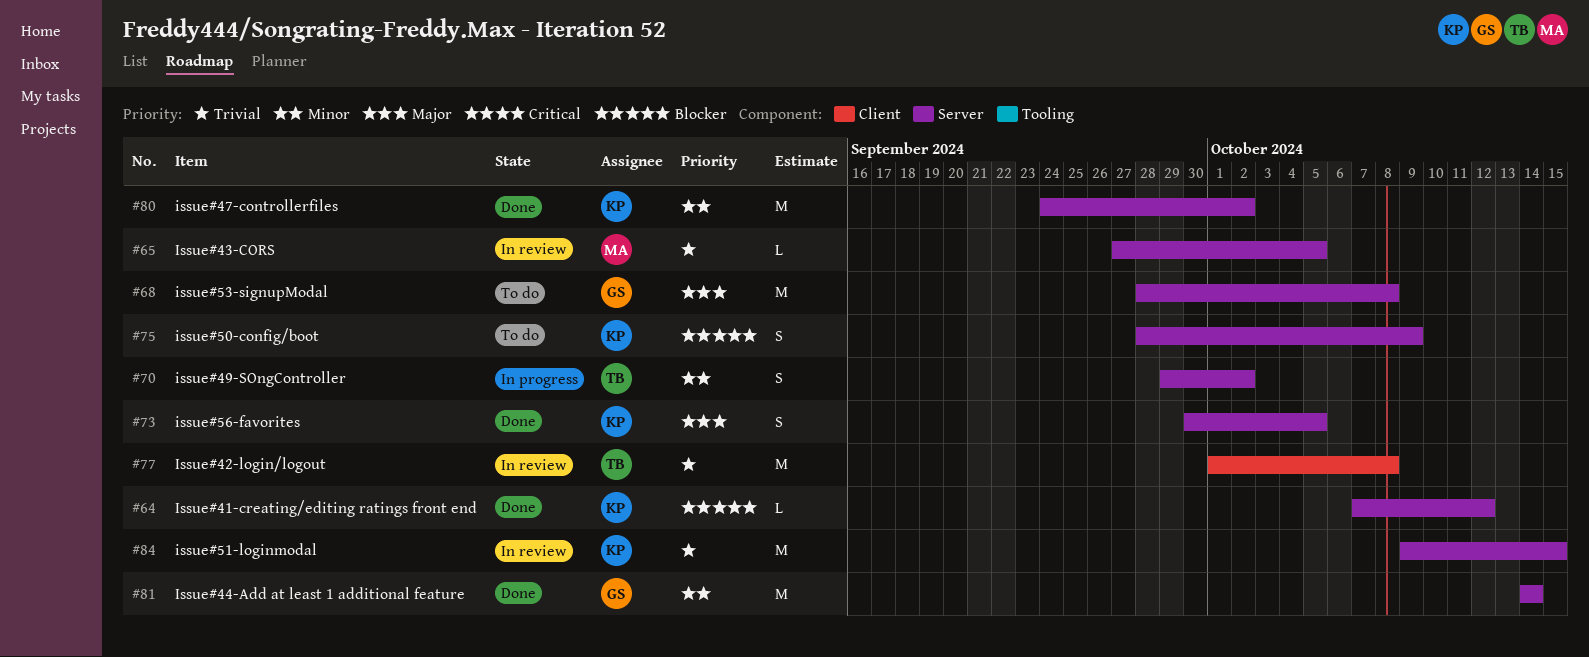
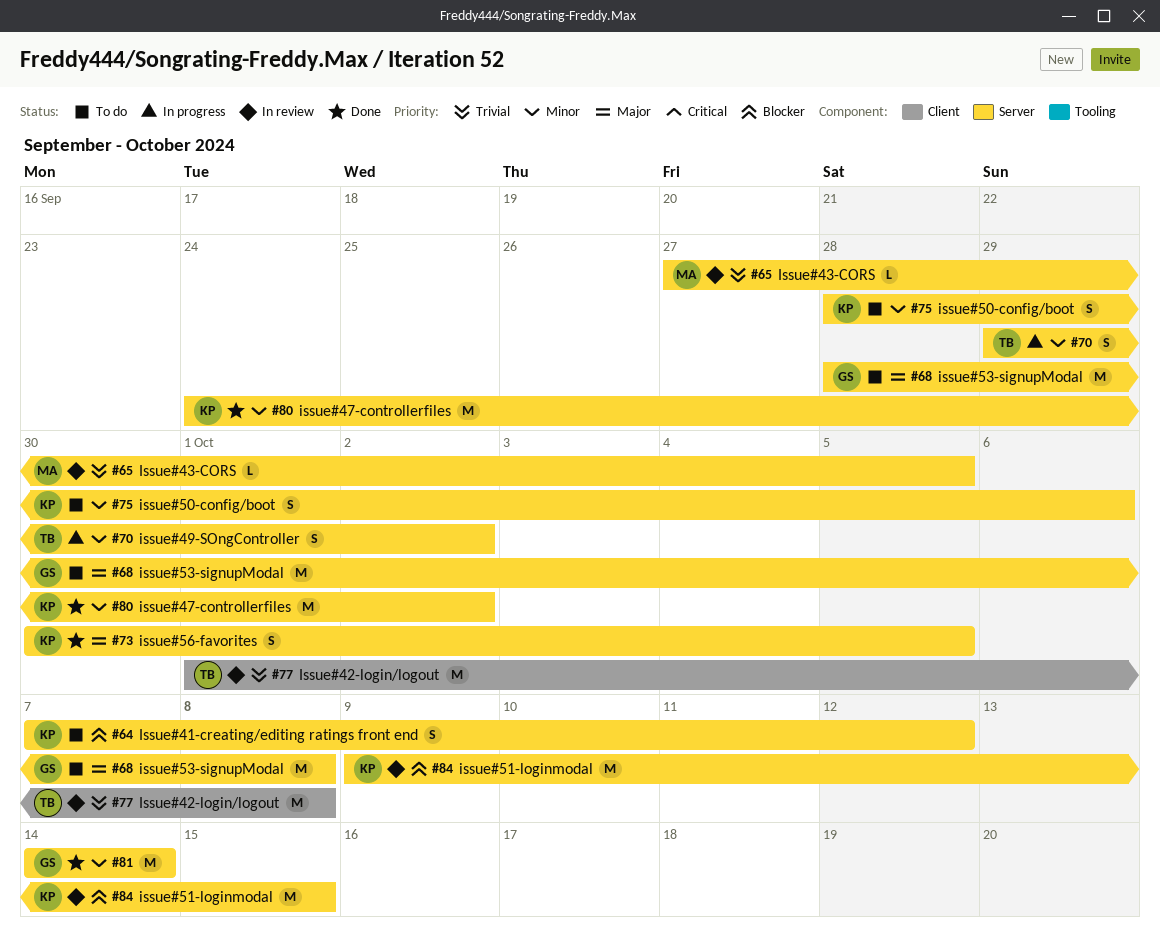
#64, status: Done -> To do
#64, estimate: L -> S
#75, priority: Blocker -> Minor
#75, due: Oct 9 -> Oct 6
#84, priority: Trivial -> Blocker

